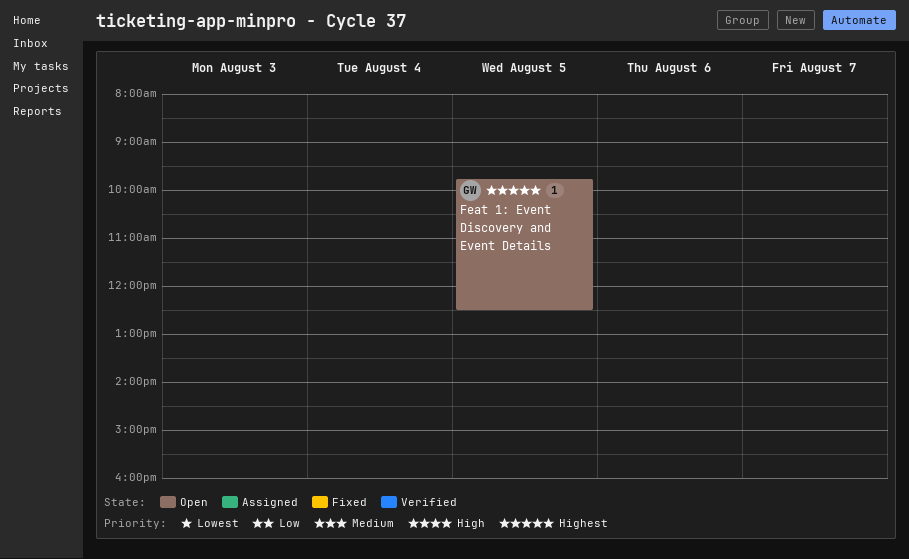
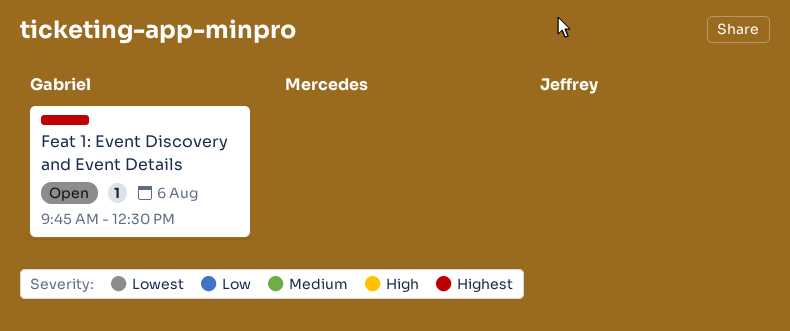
Feat 1: Event Discovery and Event Details, day: Aug 5 -> Aug 6

